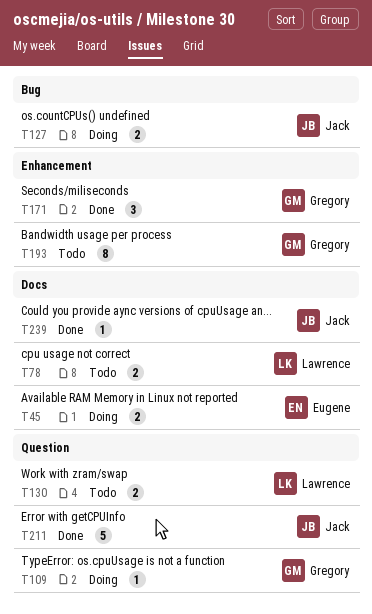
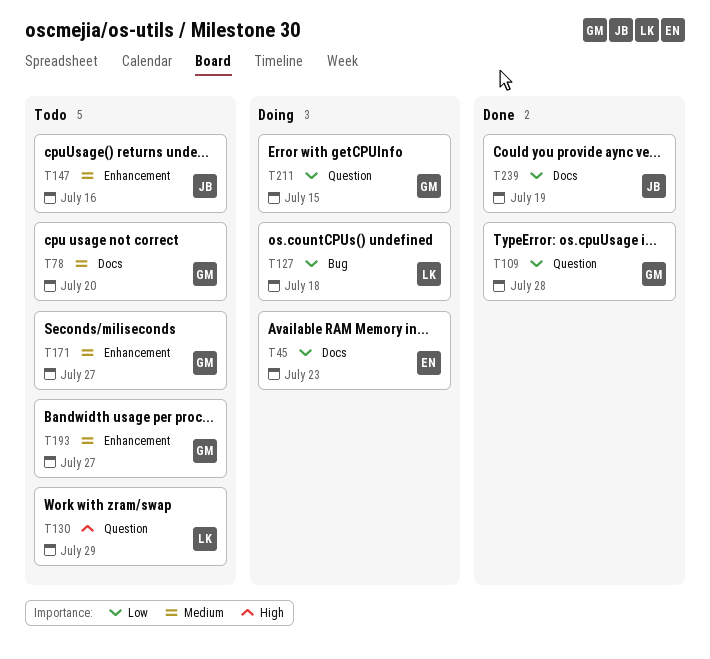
T78, owner: Lawrence -> Gregory
T109, status: Doing -> Done
T127, owner: Jack -> Lawrence
T147: none -> present
T171, status: Done -> Todo
T211, status: Done -> Doing
T211, owner: Jack -> Gregory

